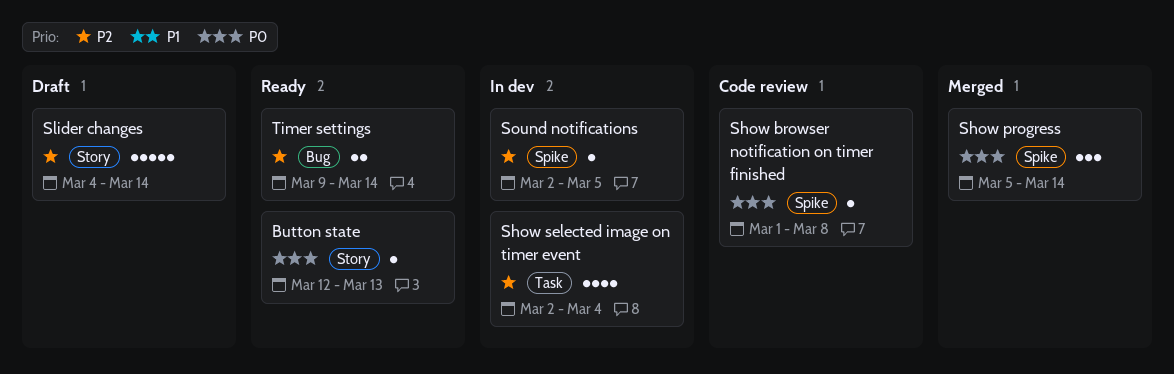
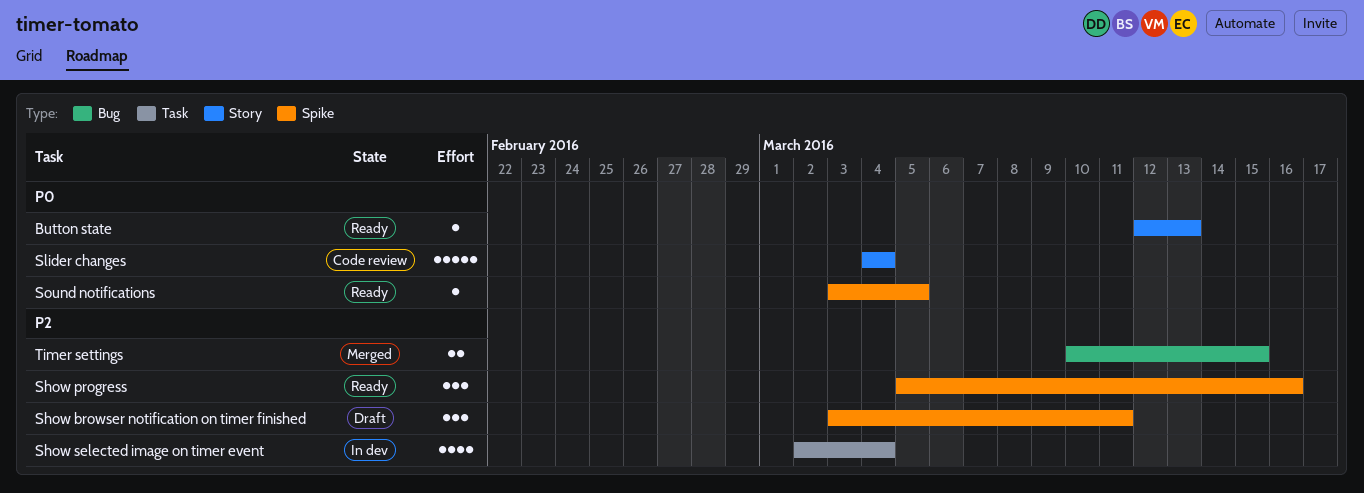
Show browser notification on timer finished, status: Code review -> Draft
Show browser notification on timer finished, priority: P0 -> P2
Show browser notification on timer finished, estimate: 1 -> 3
Show browser notification on timer finished, start: Mar 1 -> Mar 3
Show browser notification on timer finished, due: Mar 8 -> Mar 11
Show progress, status: Merged -> Ready
Show progress, priority: P0 -> P2
Show progress, due: Mar 14 -> Mar 16
Slider changes, status: Draft -> Code review
Slider changes, priority: P2 -> P0
Slider changes, due: Mar 14 -> Mar 4
Sound notifications, status: In dev -> Ready
Sound notifications, priority: P2 -> P0
Sound notifications, start: Mar 2 -> Mar 3
Timer settings, status: Ready -> Merged
Timer settings, start: Mar 9 -> Mar 10
Timer settings, due: Mar 14 -> Mar 15

